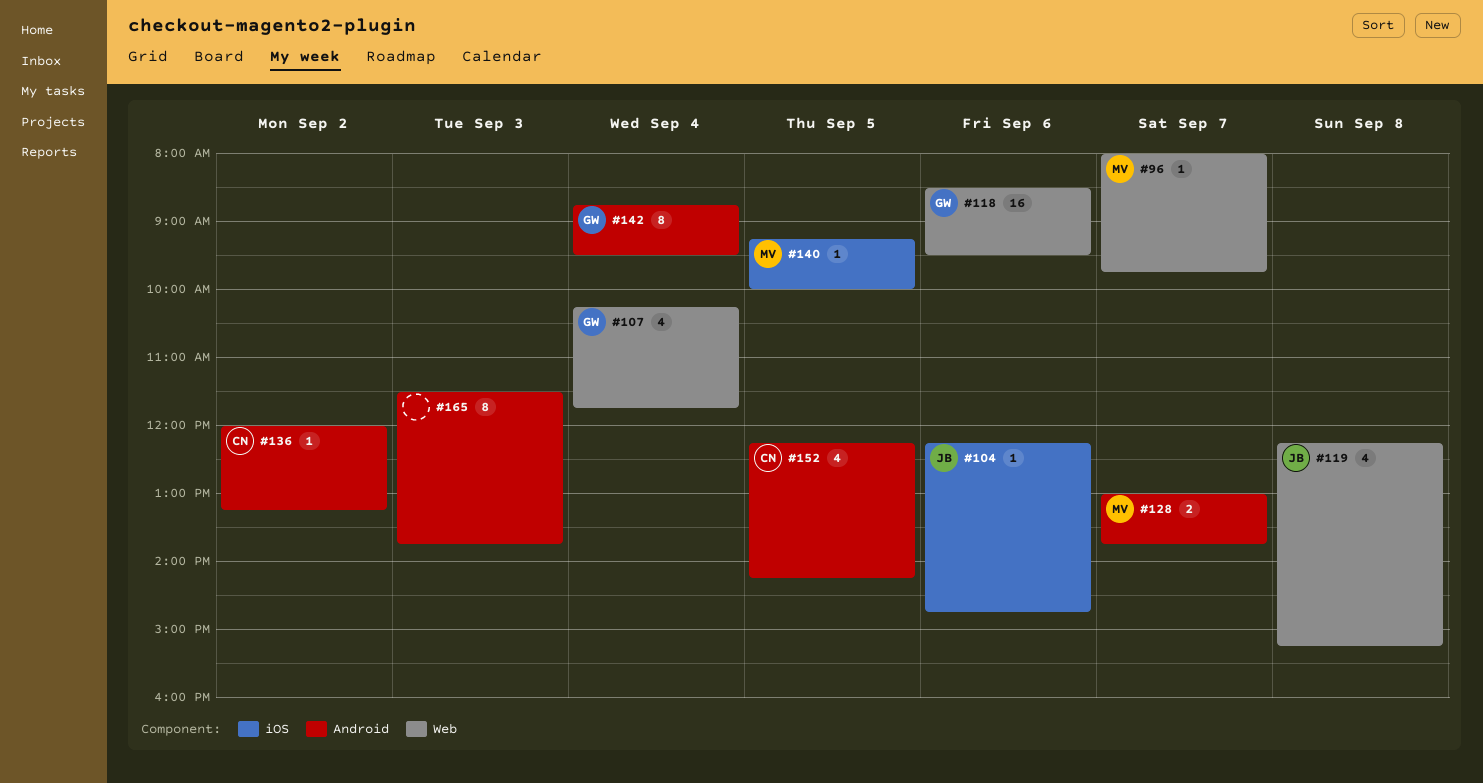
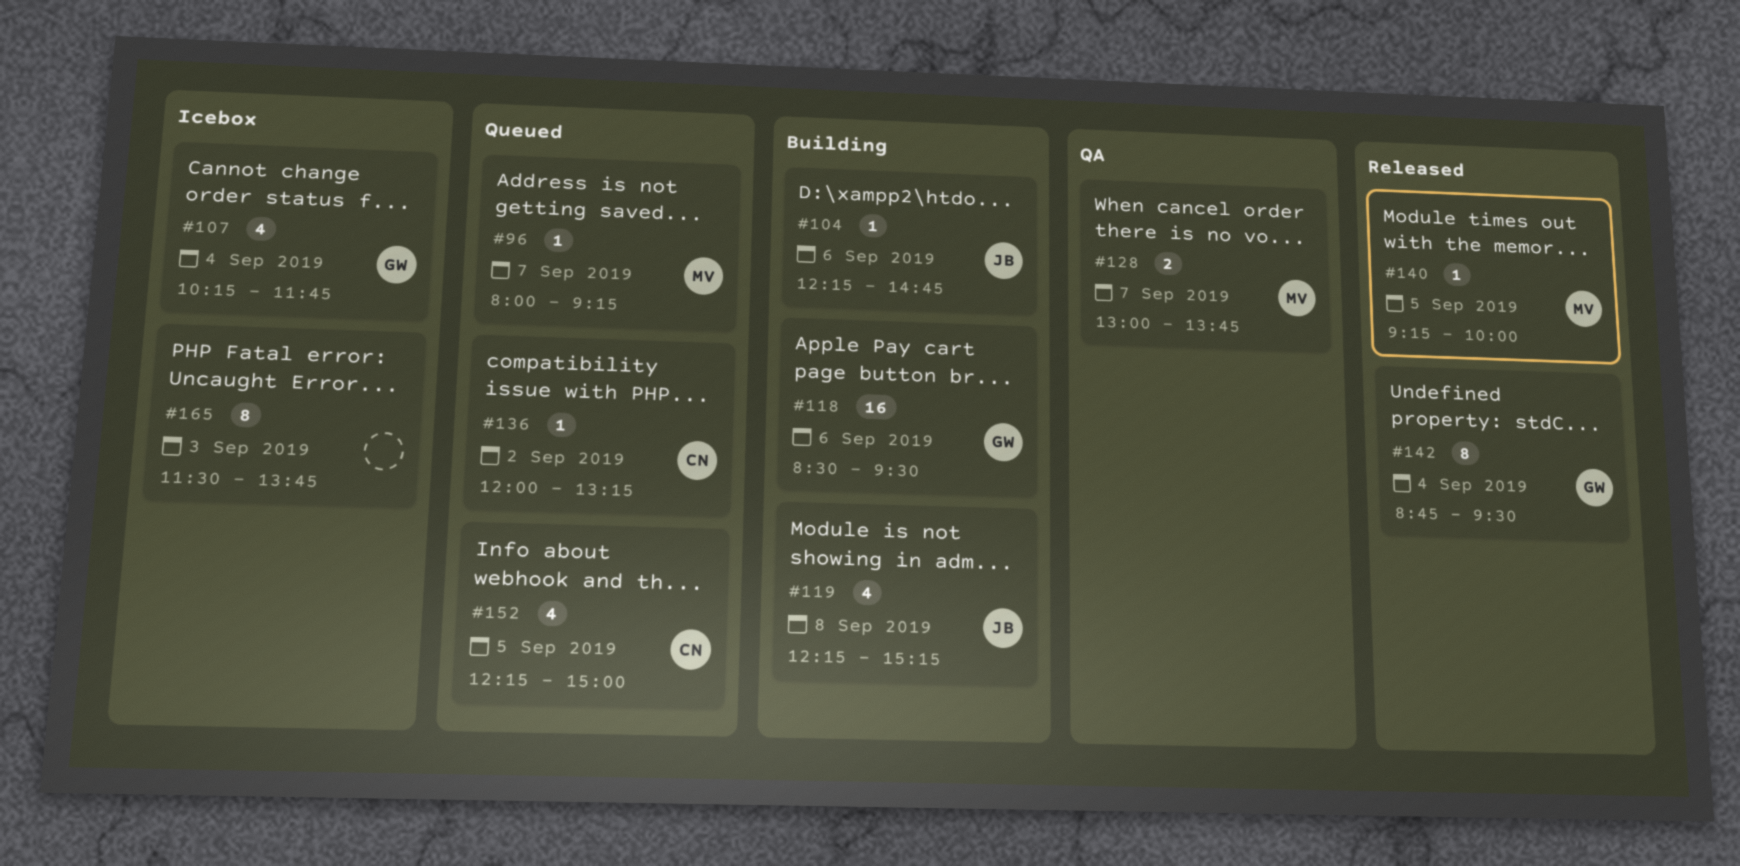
#96, ends: 09:45 -> 09:15
#152, ends: 14:15 -> 15:00

